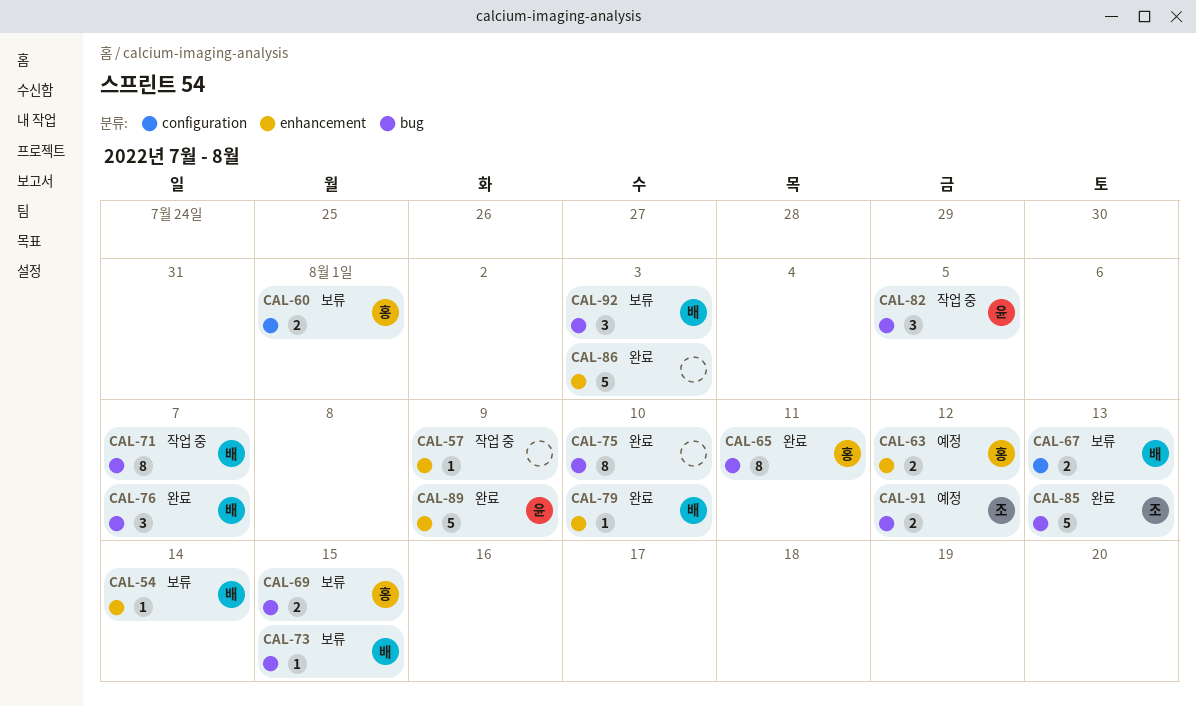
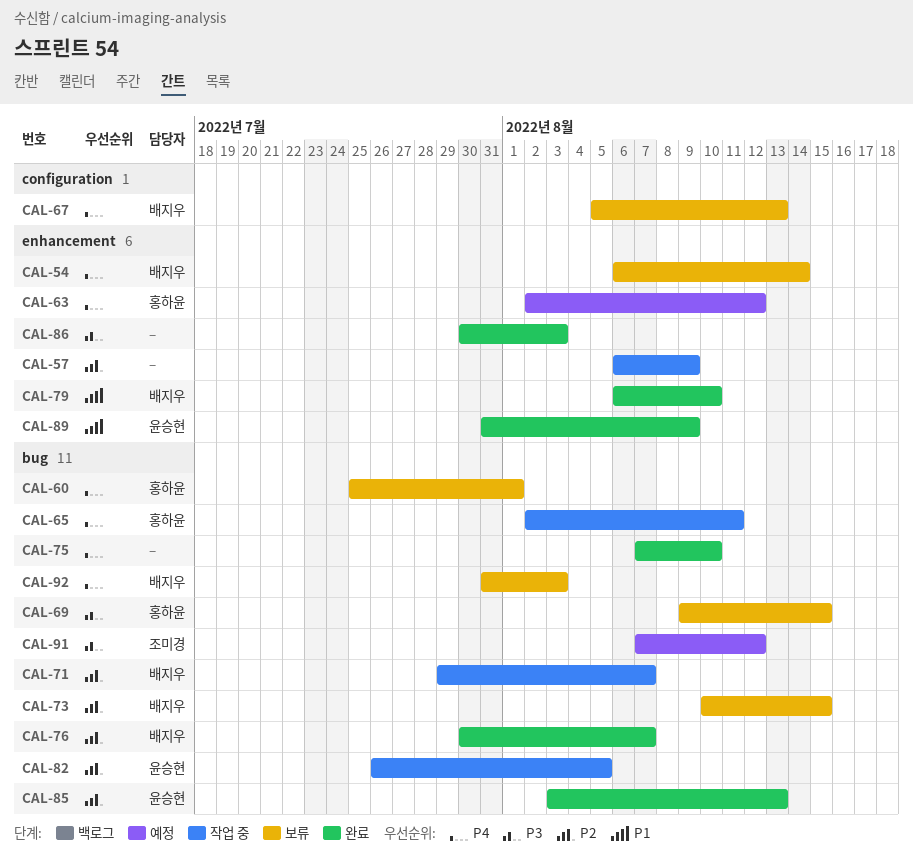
CAL-60, label: configuration -> bug
CAL-65, status: 완료 -> 작업 중
CAL-85, owner: 조미경 -> 윤승현

